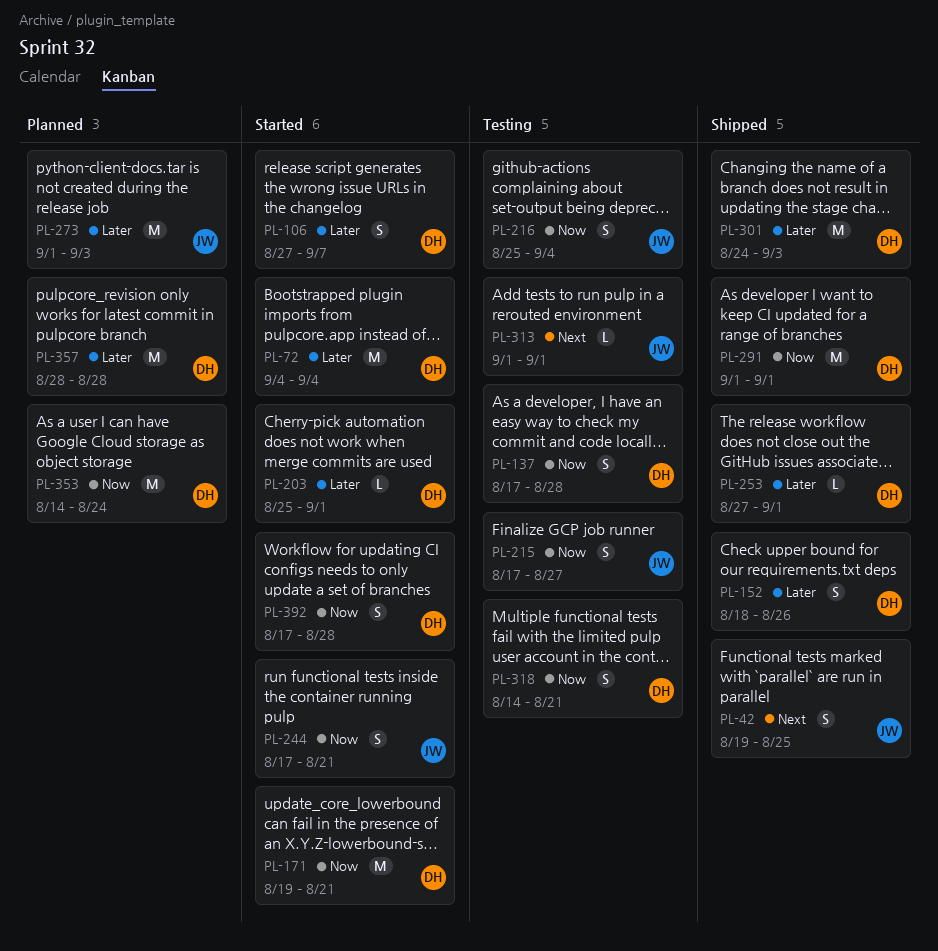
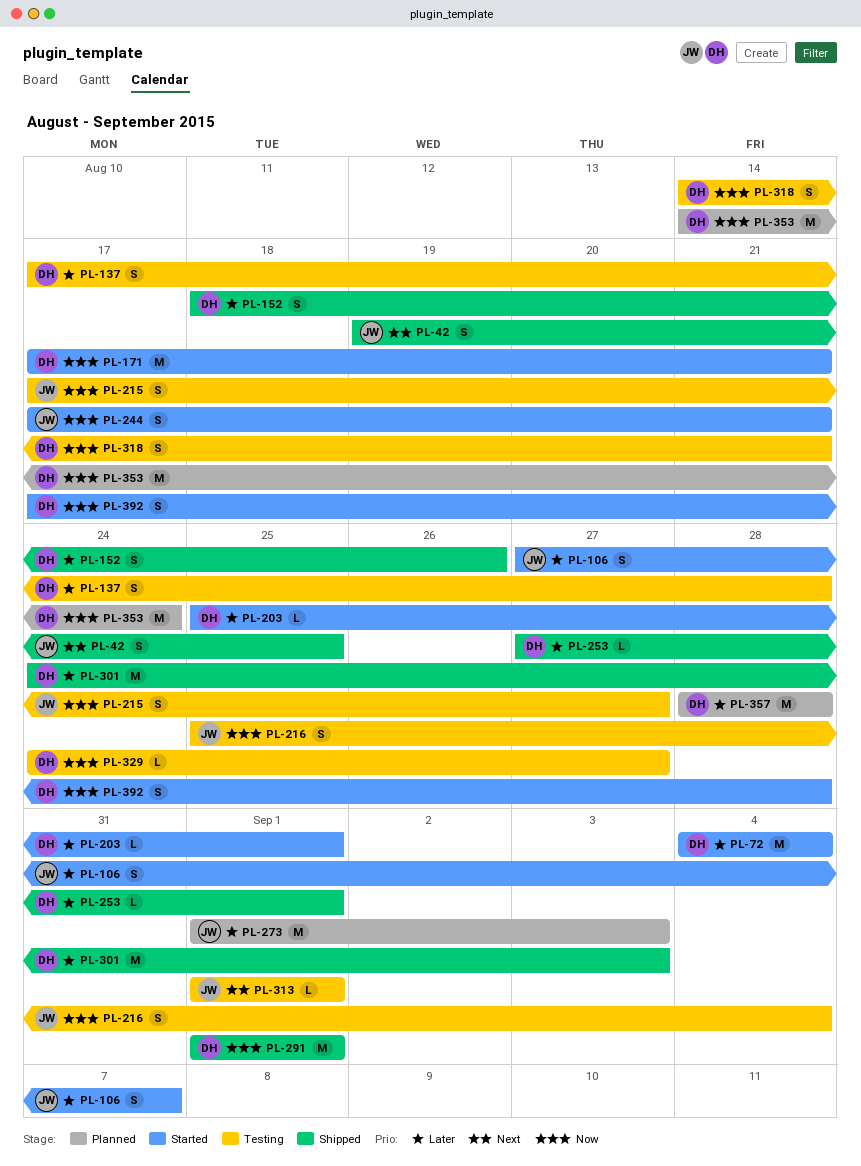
PL-106, owner: DH -> JW
PL-137, priority: Now -> Later
PL-171, start: Aug 19 -> Aug 17
PL-329: none -> present

